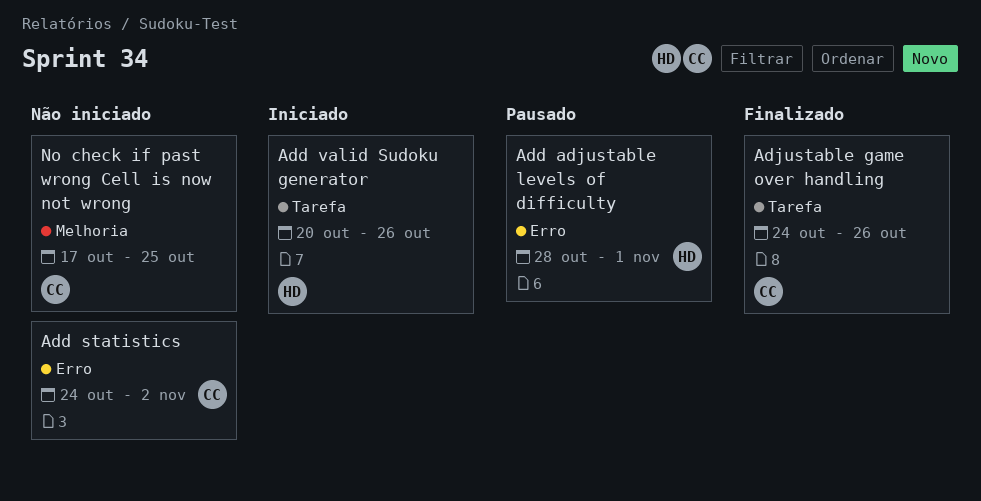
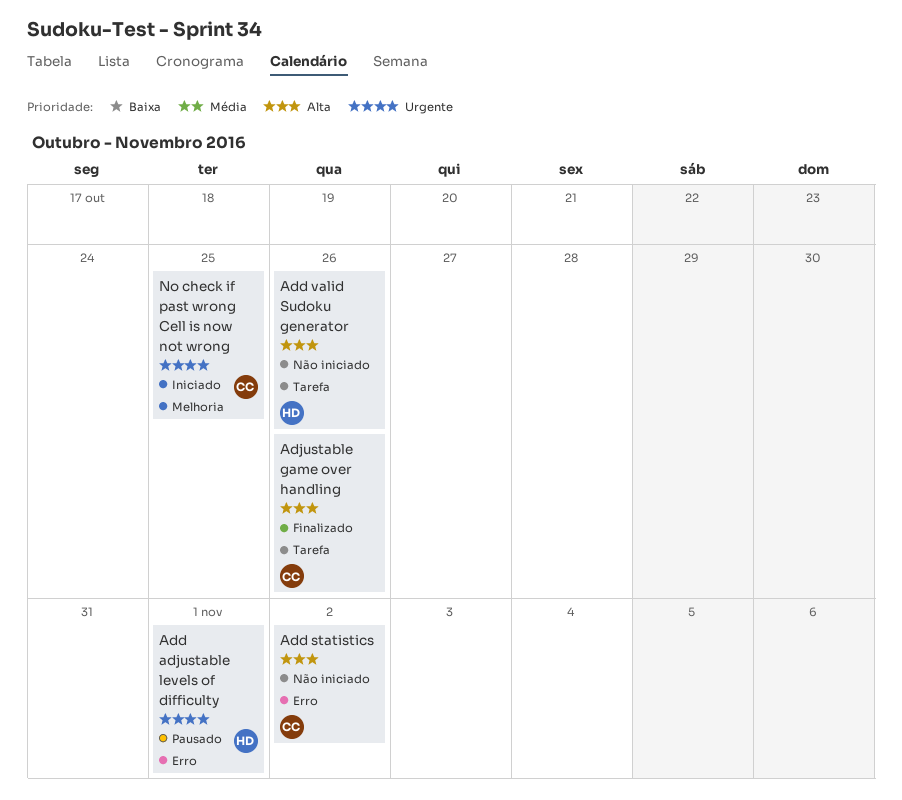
Add valid Sudoku generator, status: Iniciado -> Não iniciado
No check if past wrong Cell is now not wrong, status: Não iniciado -> Iniciado

